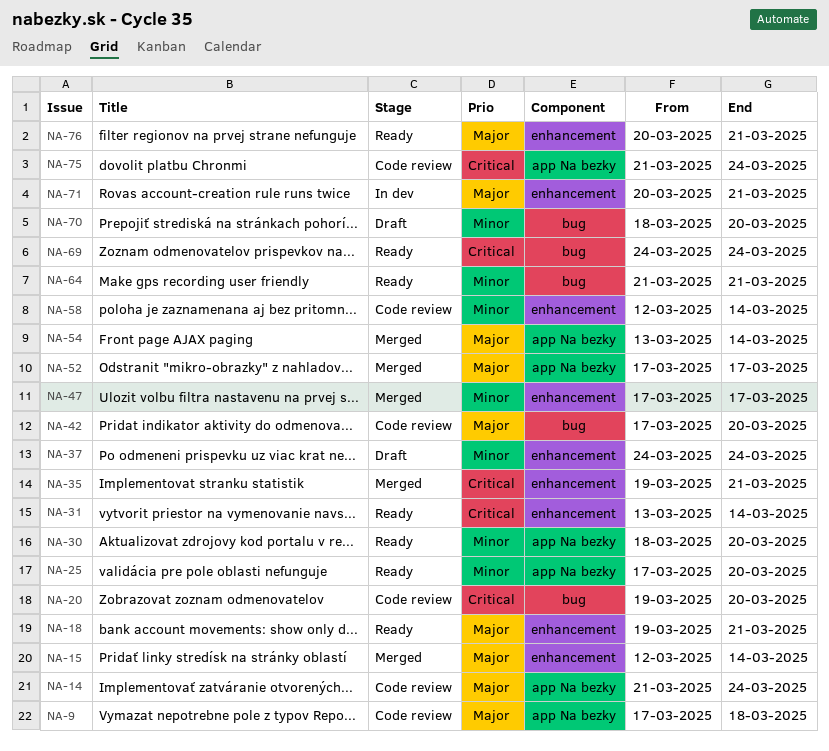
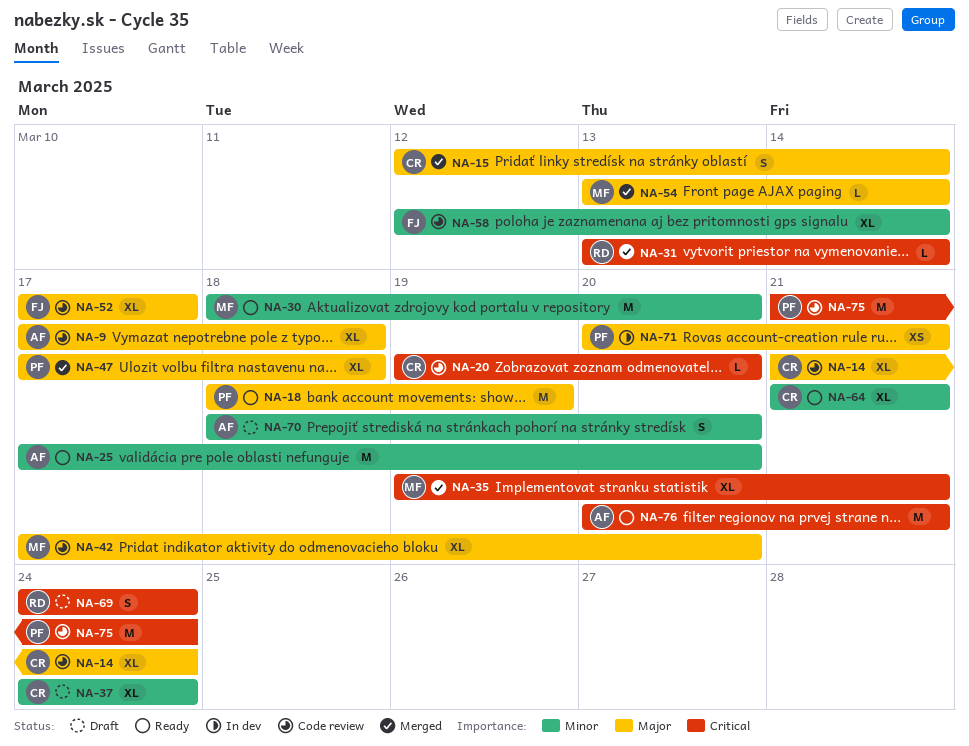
NA-18, start: Mar 19 -> Mar 18
NA-18, due: Mar 21 -> Mar 19
NA-31, status: Ready -> Merged
NA-47, priority: Minor -> Major
NA-47, due: Mar 17 -> Mar 18
NA-52, status: Merged -> Code review
NA-69, status: Ready -> Draft
NA-76, priority: Major -> Critical

